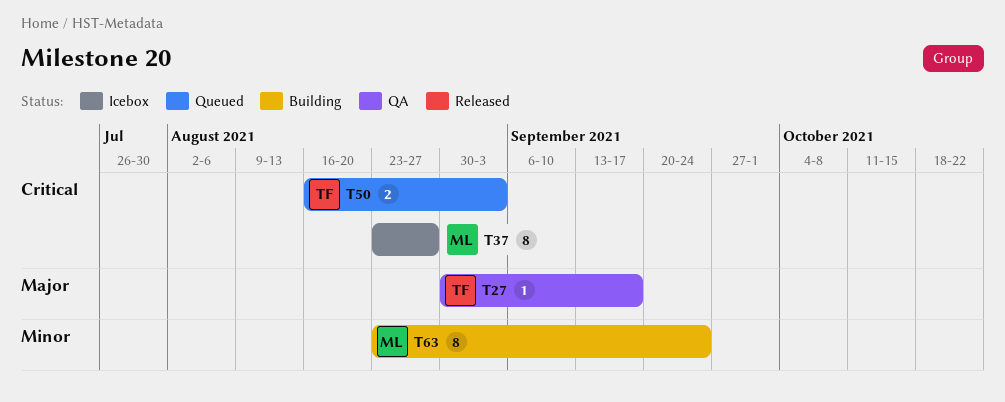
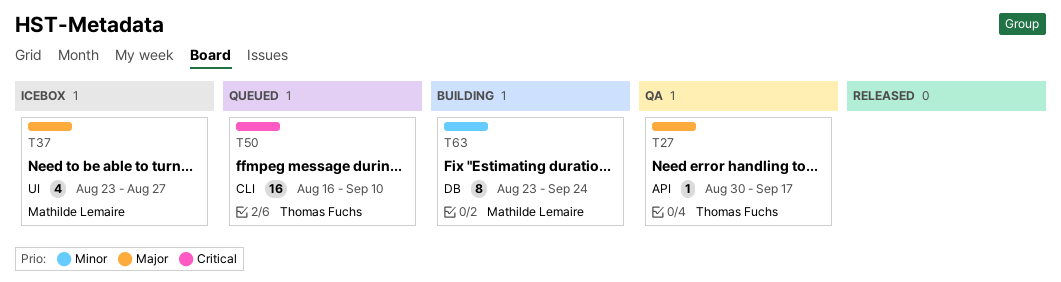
T37, priority: Critical -> Major
T37, estimate: 8 -> 4
T50, estimate: 2 -> 16
T50, due: Sep 3 -> Sep 10

